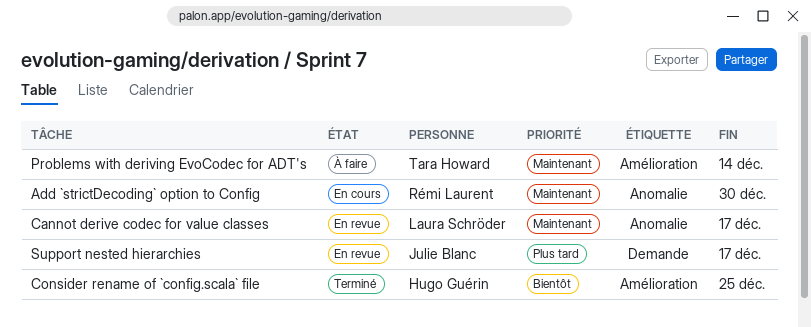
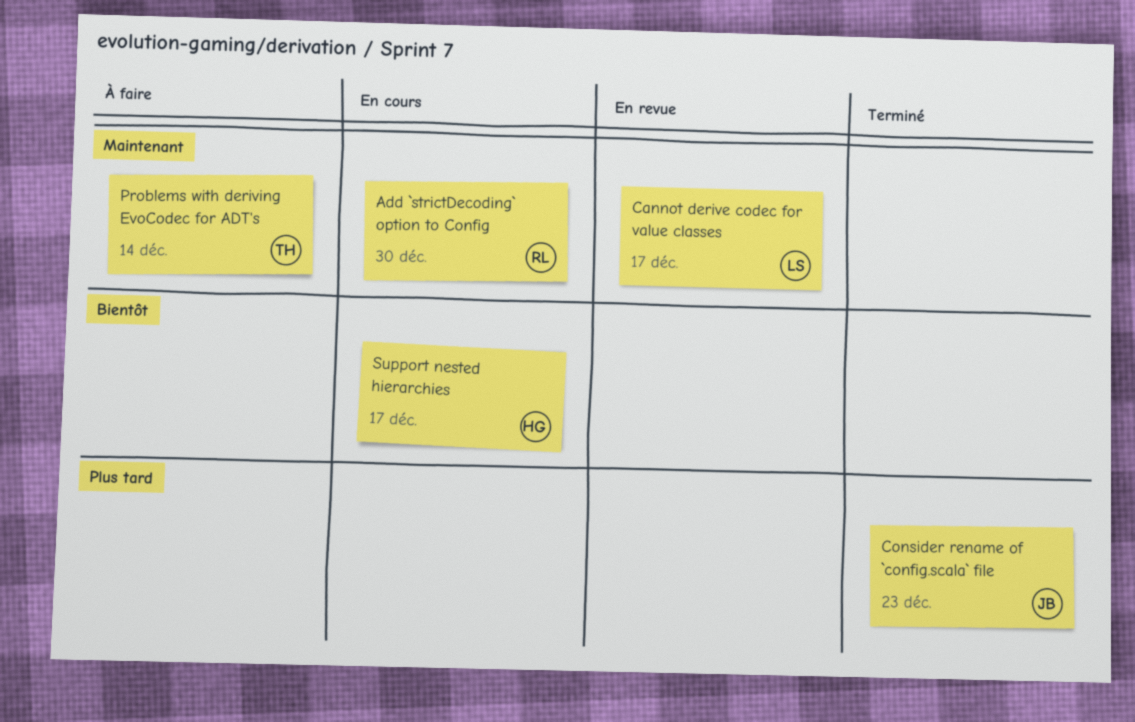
Consider rename of `config.scala` file, owner: Hugo Guérin -> Julie Blanc
Consider rename of `config.scala` file, priority: Bientôt -> Plus tard
Consider rename of `config.scala` file, due: Dec 25 -> Dec 23
Support nested hierarchies, status: En revue -> En cours
Support nested hierarchies, owner: Julie Blanc -> Hugo Guérin
Support nested hierarchies, priority: Plus tard -> Bientôt

